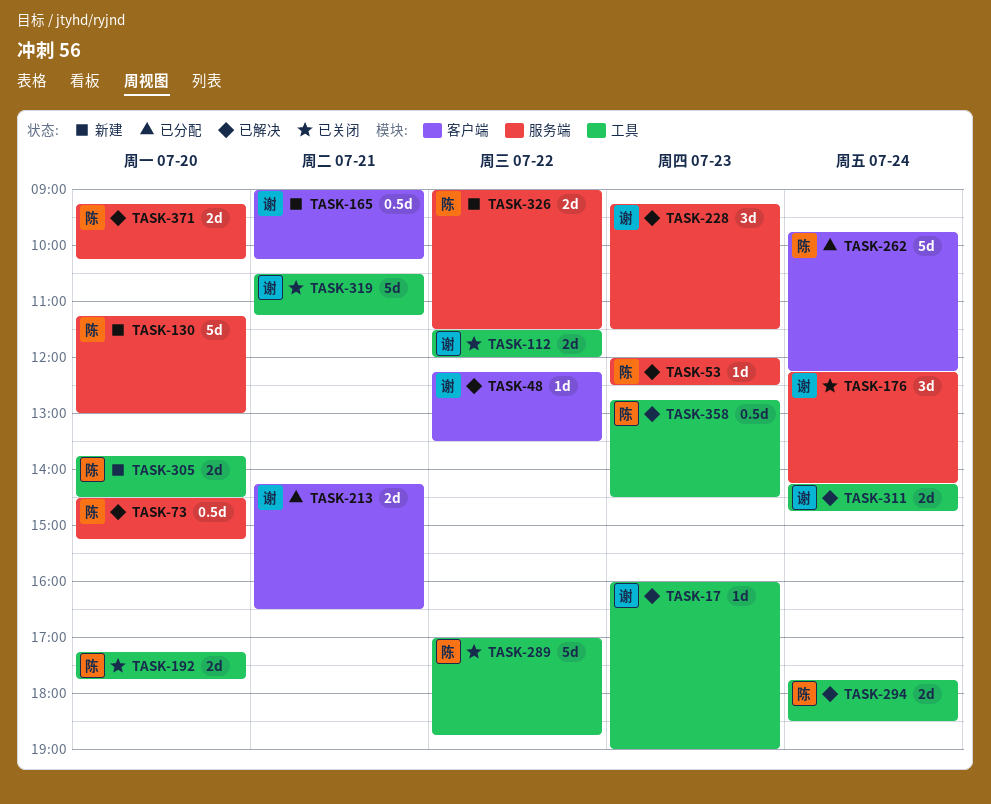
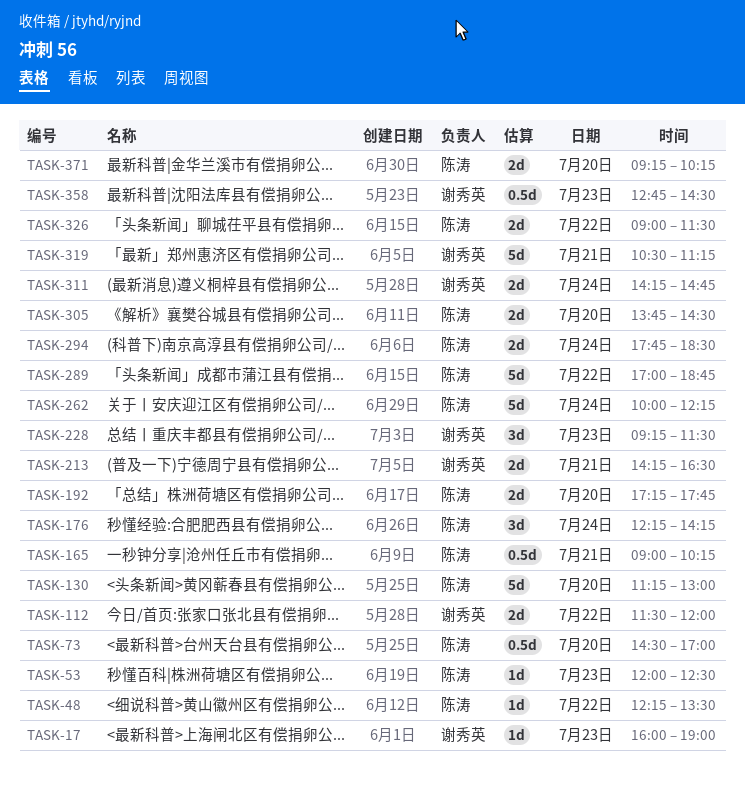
TASK-48, owner: 谢秀英 -> 陈涛
TASK-73, ends: 15:15 -> 17:00
TASK-165, owner: 谢秀英 -> 陈涛
TASK-176, owner: 谢秀英 -> 陈涛
TASK-262, begins: 09:45 -> 10:00
TASK-358, owner: 陈涛 -> 谢秀英

